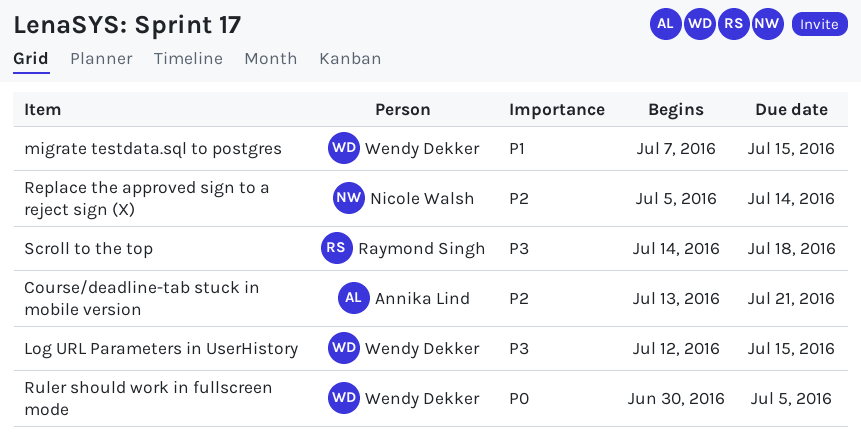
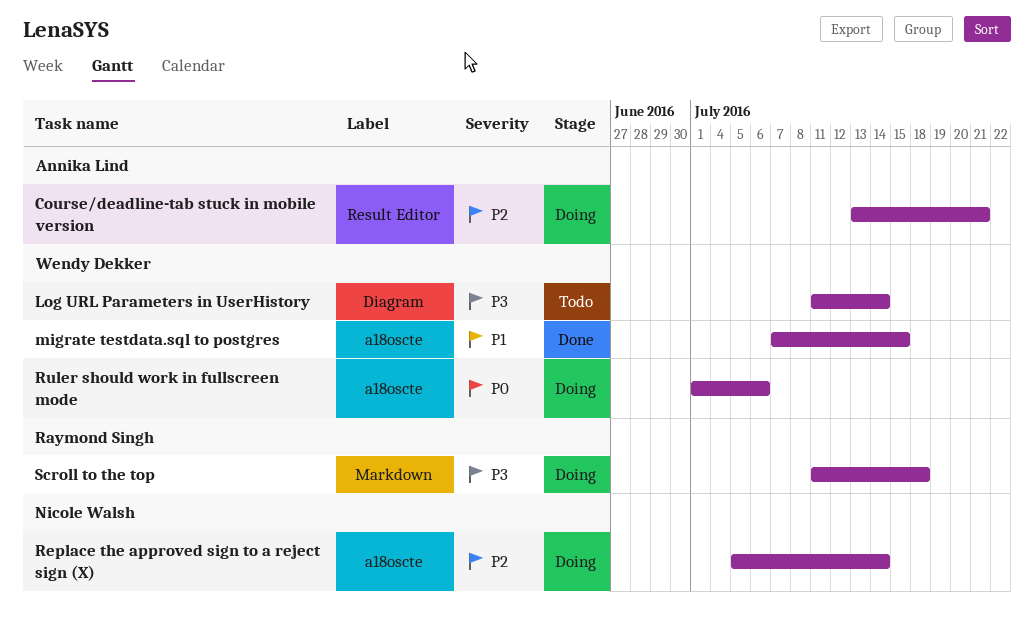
Log URL Parameters in UserHistory, start: Jul 12 -> Jul 11
Log URL Parameters in UserHistory, due: Jul 15 -> Jul 14
Ruler should work in fullscreen mode, start: Jun 30 -> Jul 1
Ruler should work in fullscreen mode, due: Jul 5 -> Jul 6
Scroll to the top, start: Jul 14 -> Jul 11

